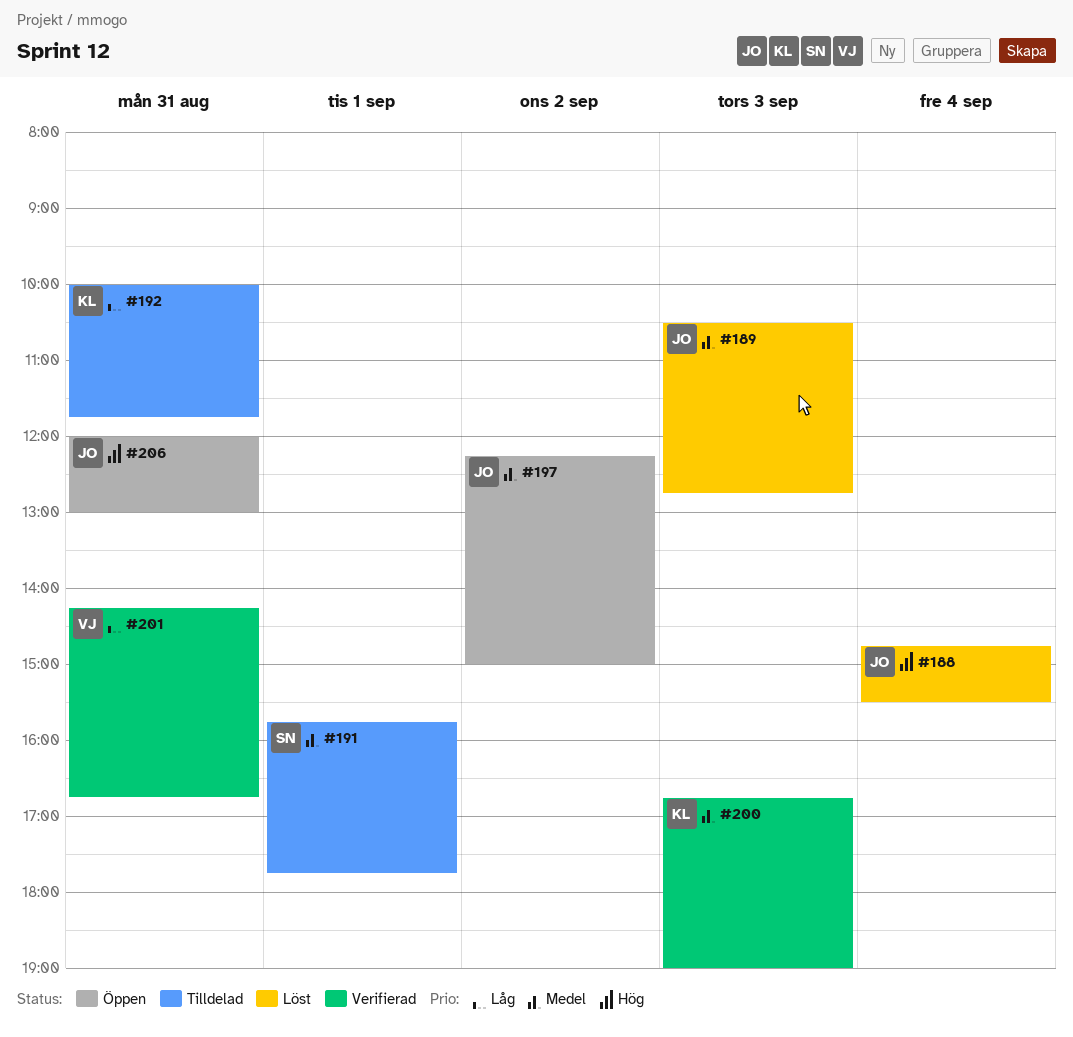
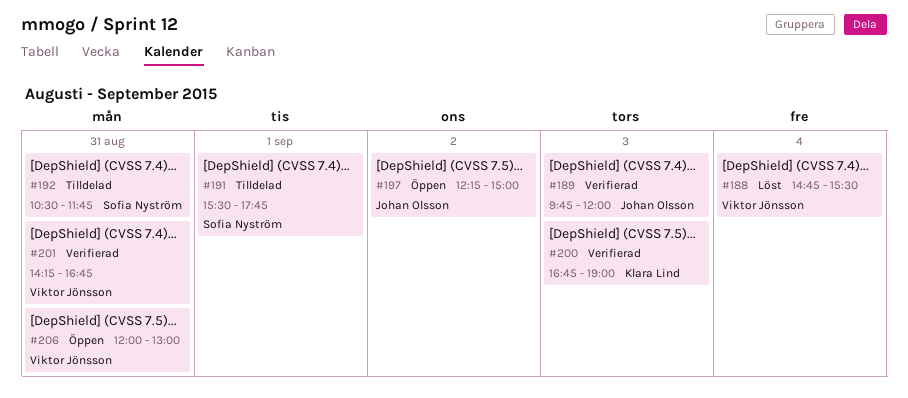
#188, owner: Johan Olsson -> Viktor Jönsson
#189, status: Löst -> Verifierad
#189, begins: 10:30 -> 09:45
#189, ends: 12:45 -> 12:00
#191, begins: 15:45 -> 15:30
#192, owner: Klara Lind -> Sofia Nyström
#192, begins: 10:00 -> 10:30
#206, owner: Johan Olsson -> Viktor Jönsson

